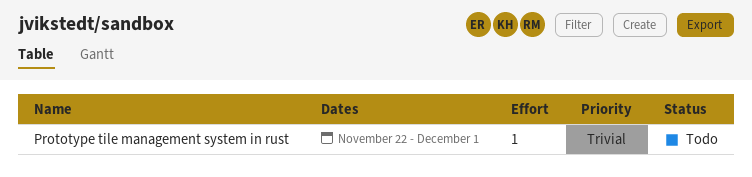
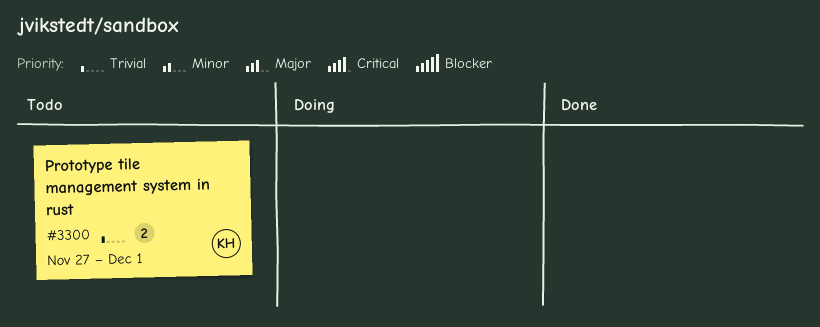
Prototype tile management system in rust, estimate: 1 -> 2
Prototype tile management system in rust, start: Nov 22 -> Nov 27

